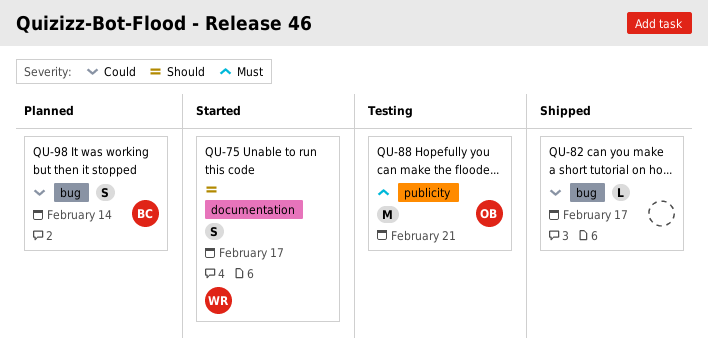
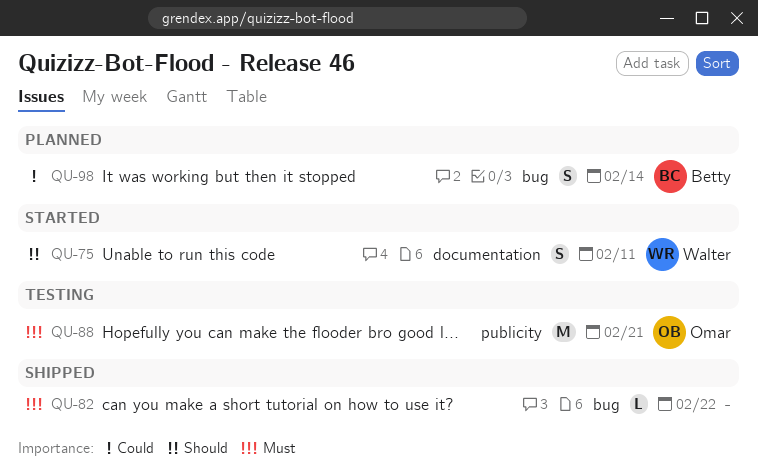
QU-75, due: Feb 17 -> Feb 11
QU-82, priority: Could -> Must
QU-82, due: Feb 17 -> Feb 22

